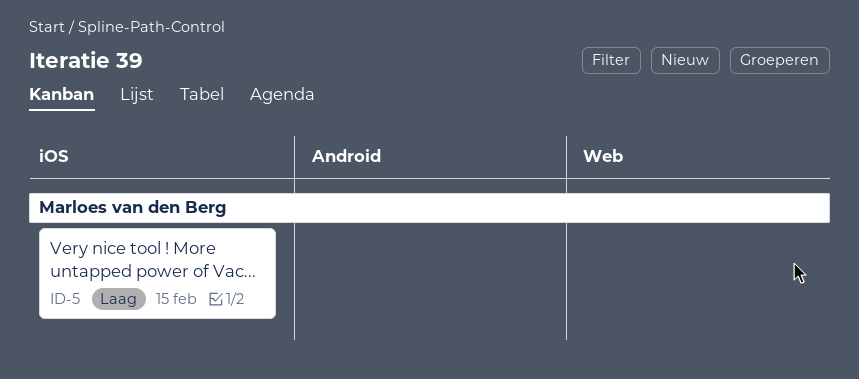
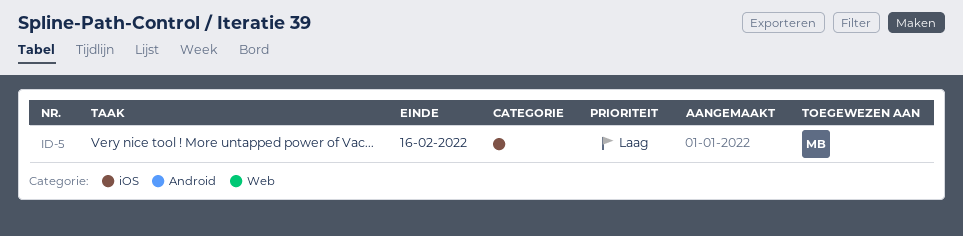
ID-5, due: Feb 15 -> Feb 16

